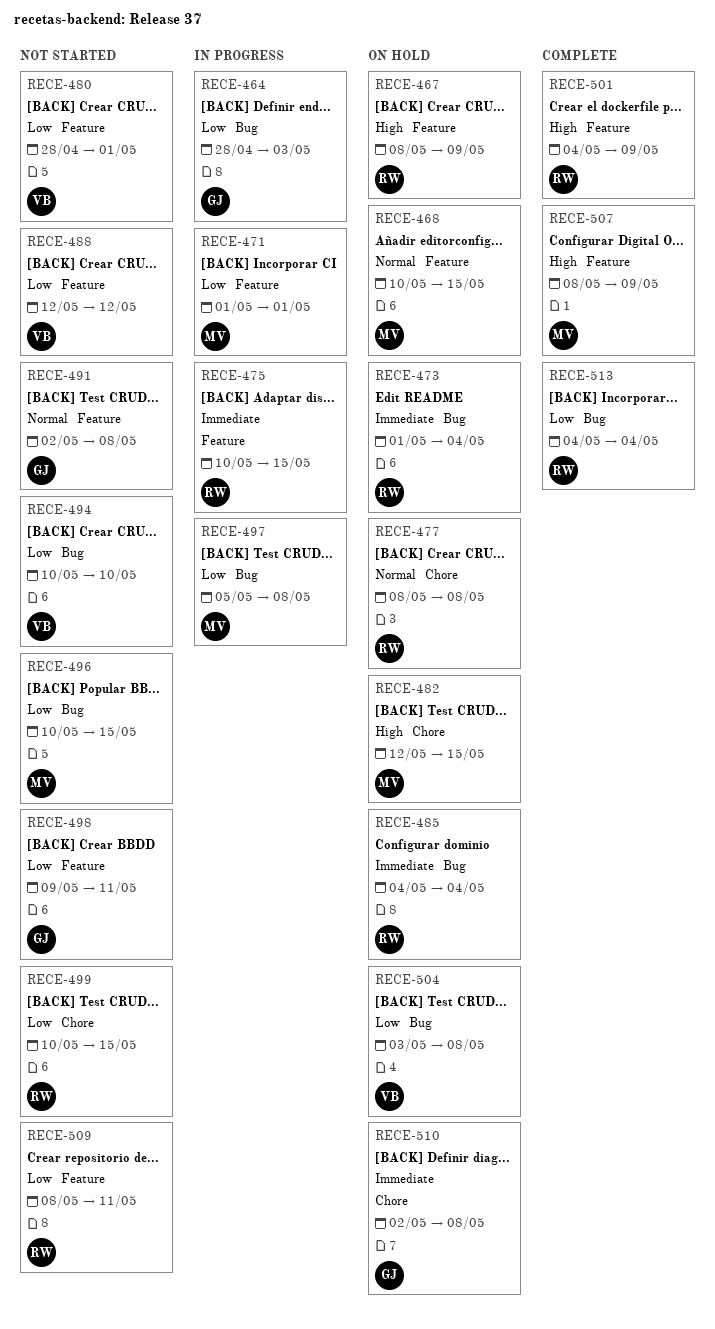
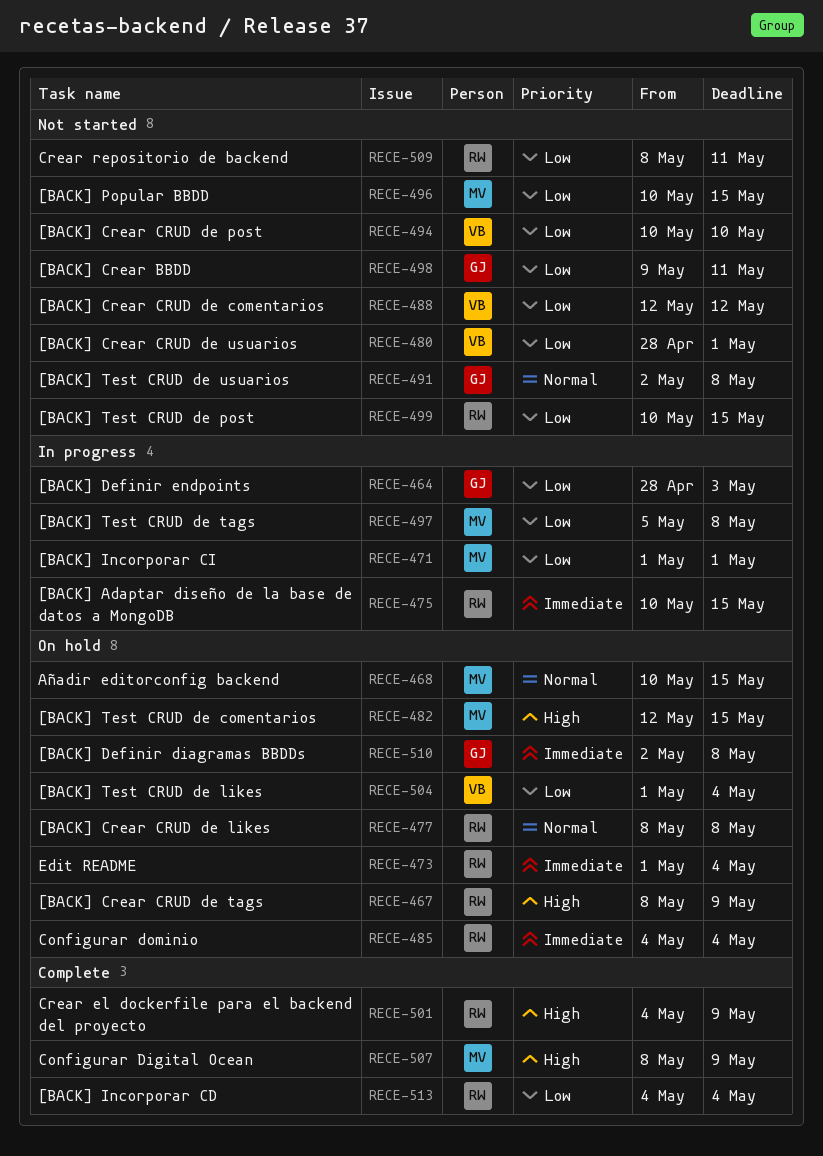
RECE-504, start: May 3 -> May 1
RECE-504, due: May 8 -> May 4

